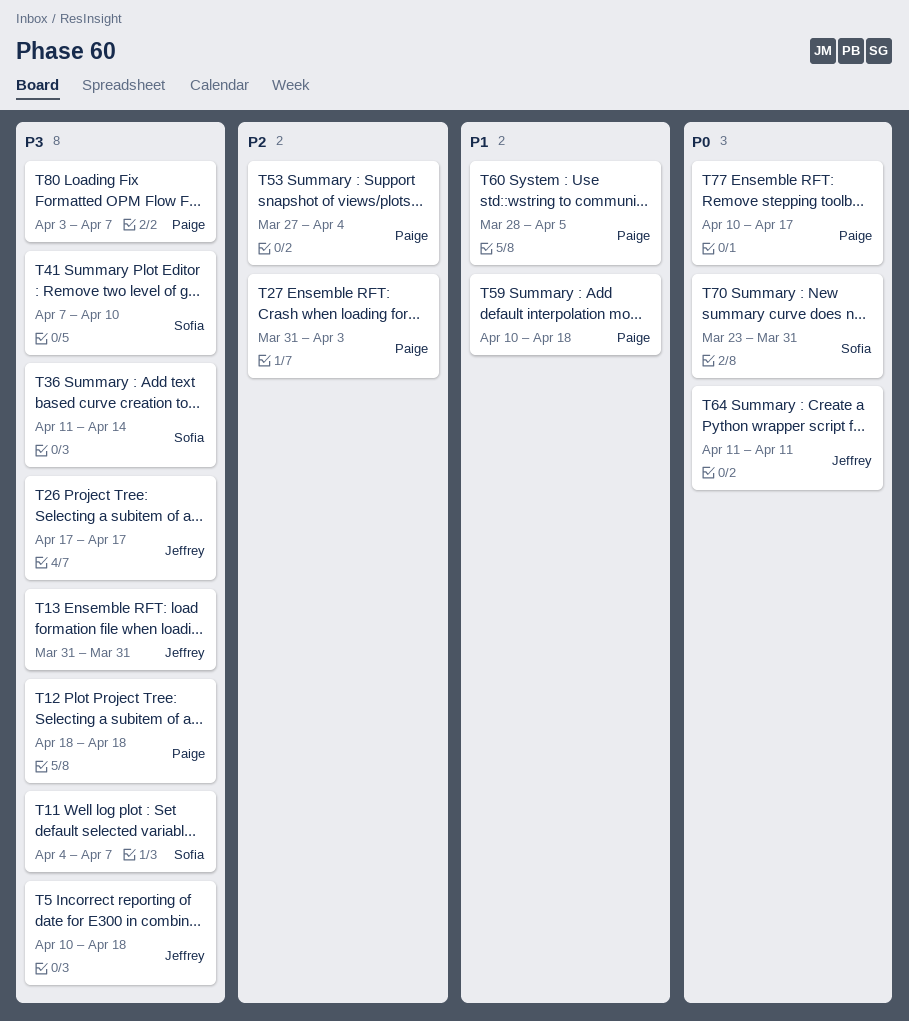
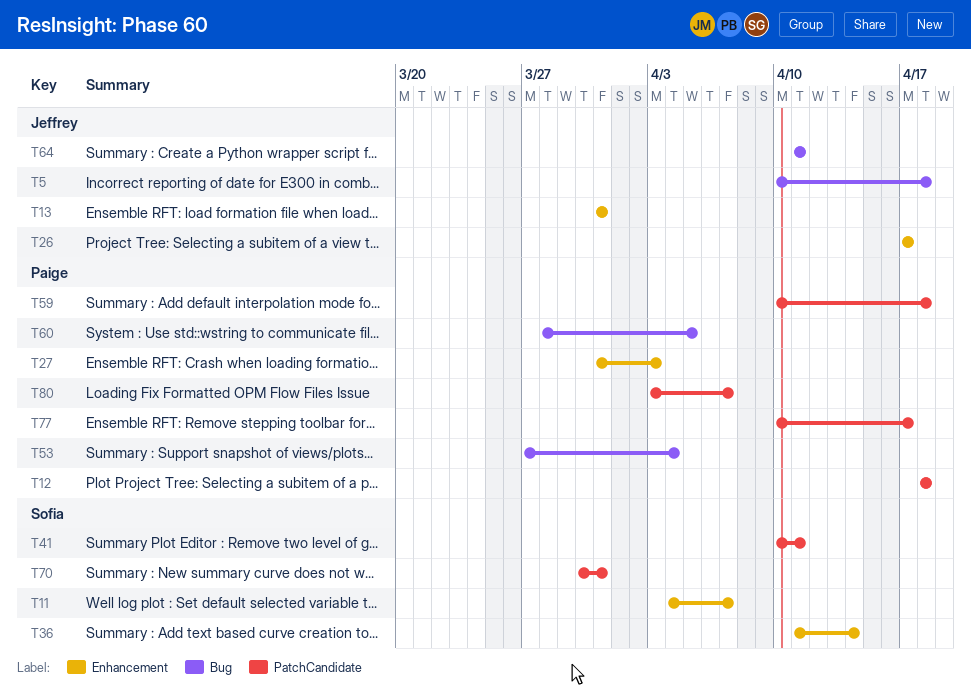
T41, start: Apr 7 -> Apr 10
T41, due: Apr 10 -> Apr 11
T70, start: Mar 23 -> Mar 30

